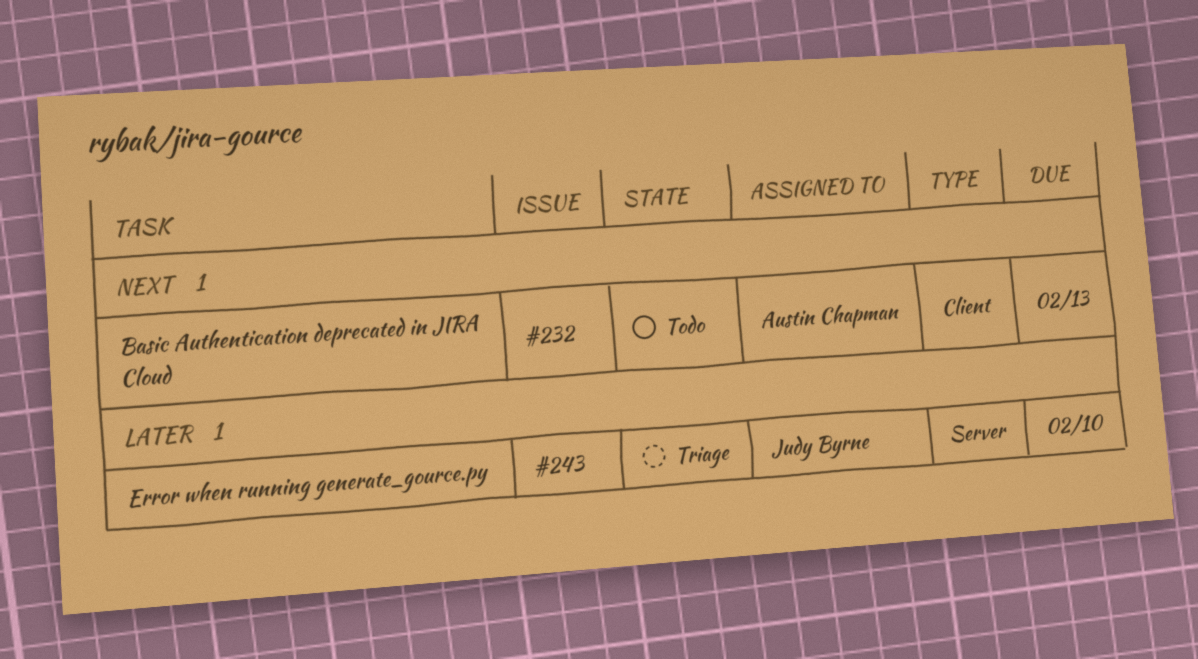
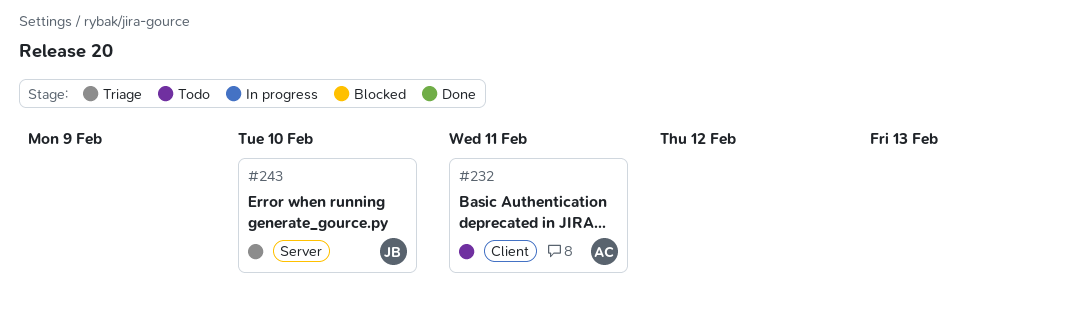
#232, due: Feb 13 -> Feb 11

